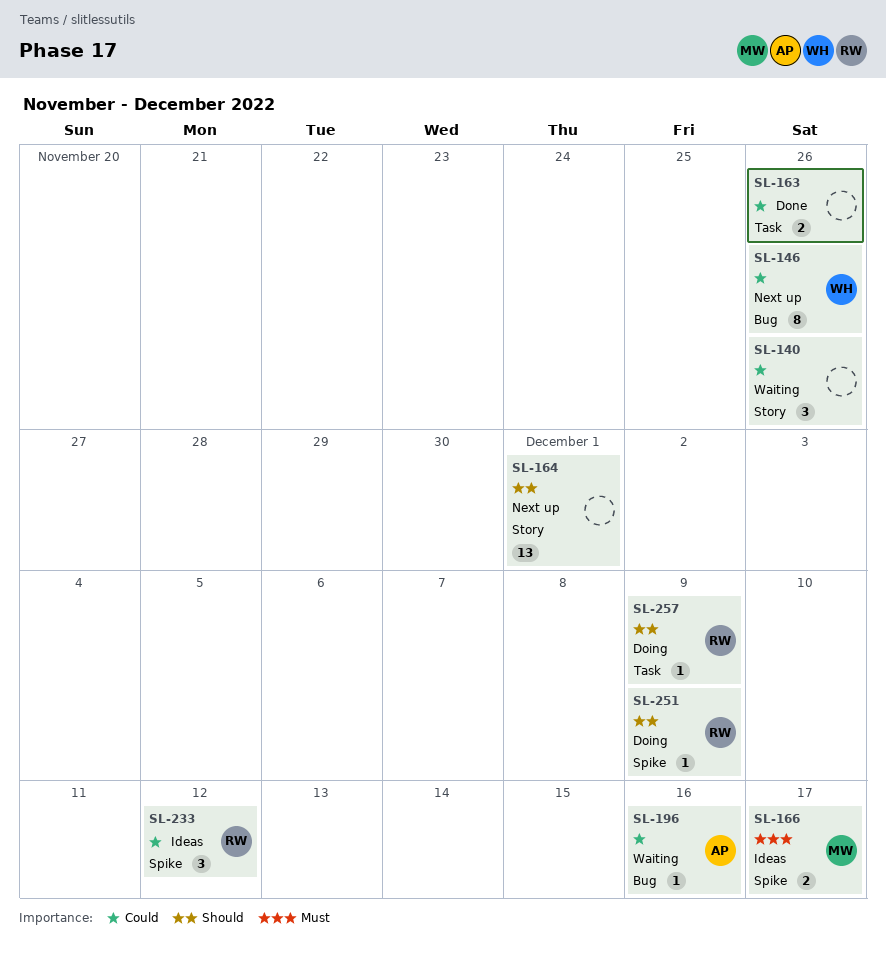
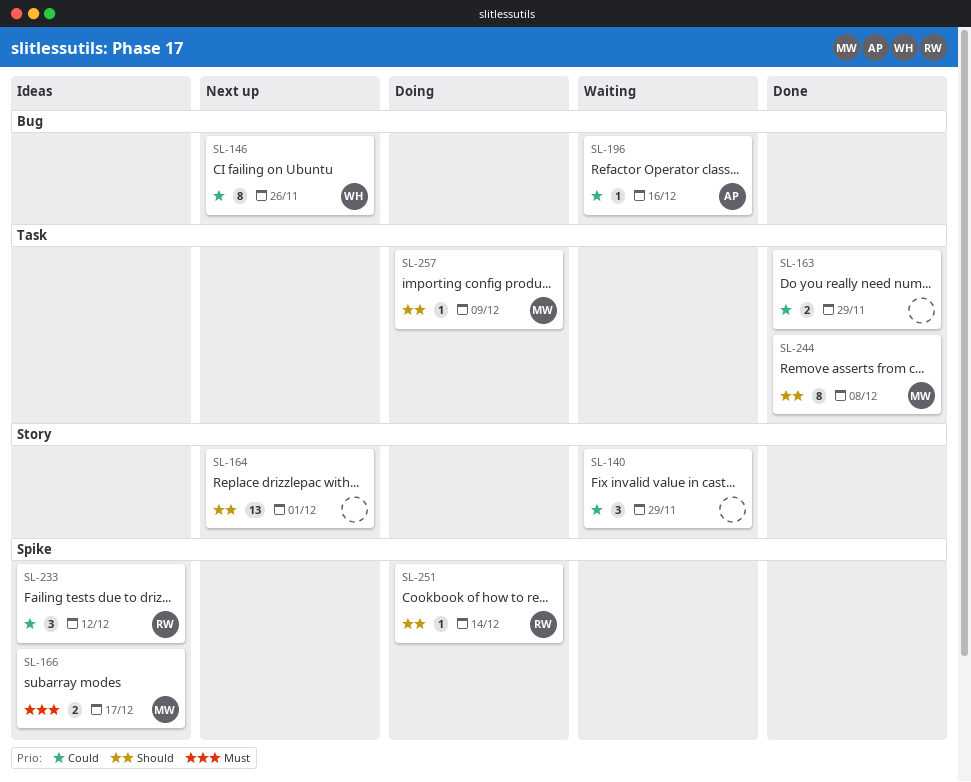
SL-140, due: Nov 26 -> Nov 29
SL-163, due: Nov 26 -> Nov 29
SL-244: none -> present
SL-251, due: Dec 9 -> Dec 14
SL-257, owner: RW -> MW

